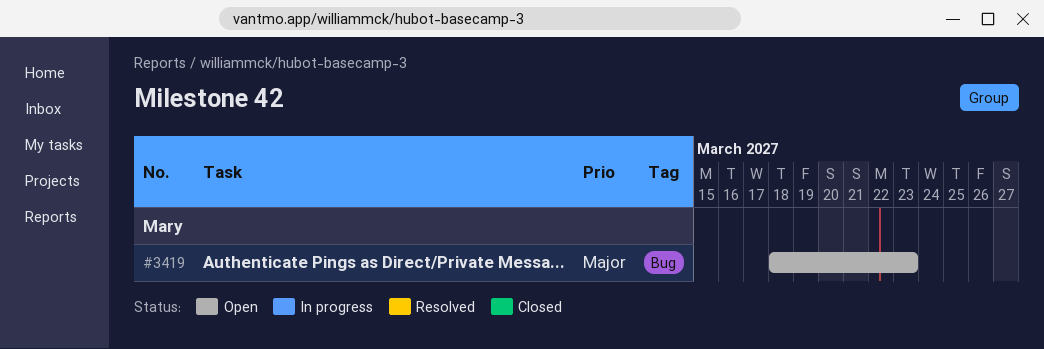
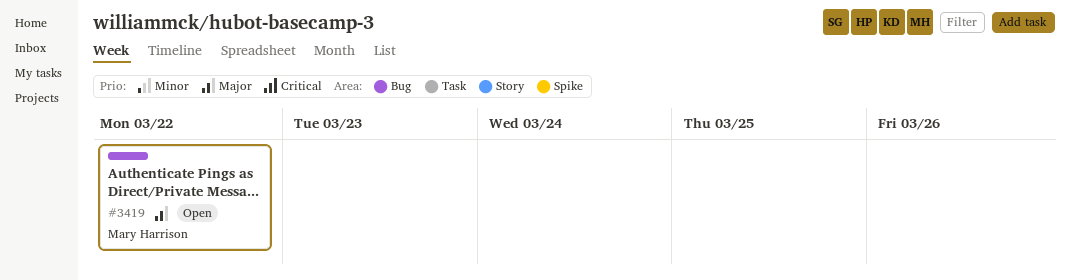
#3419, due: Mar 23 -> Mar 22

